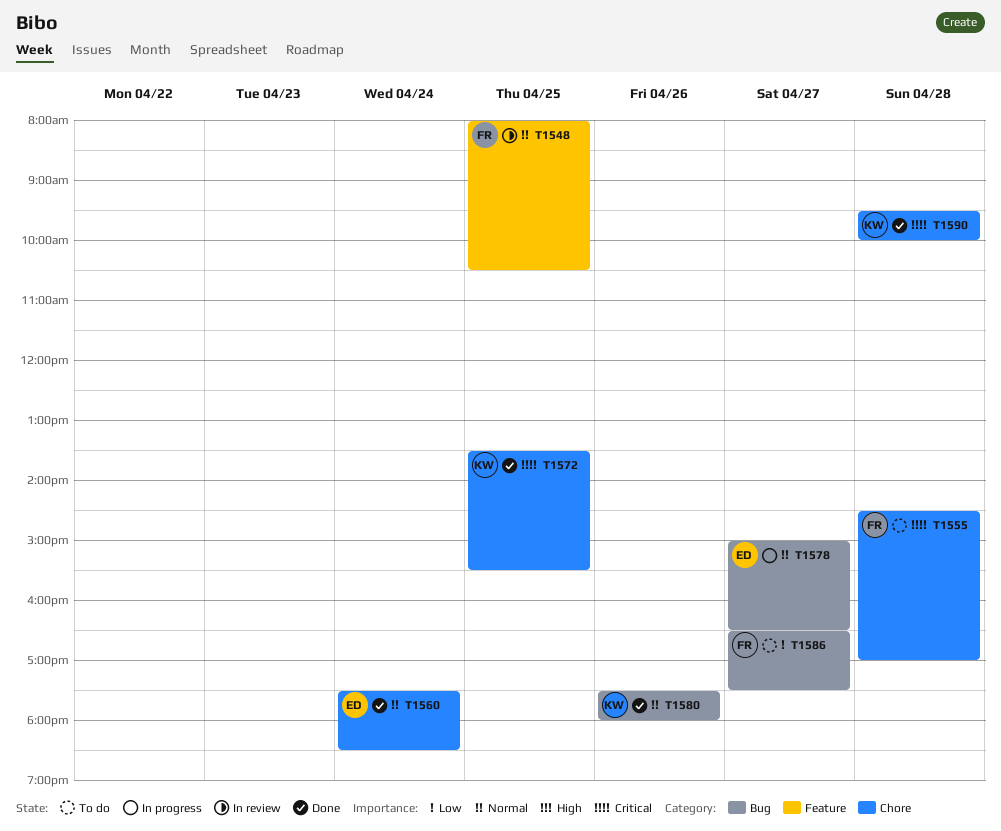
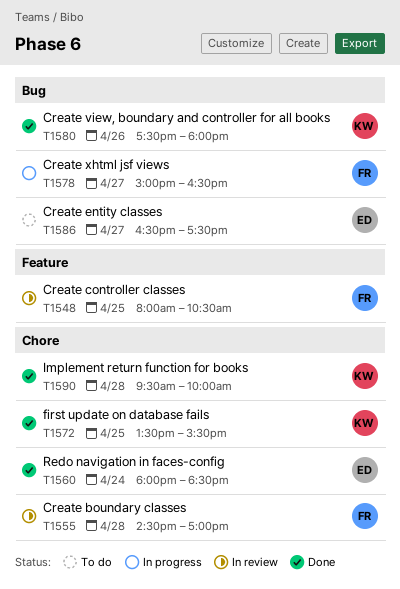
T1555, status: To do -> In review
T1560, begins: 17:30 -> 18:00
T1578, owner: ED -> FR
T1586, owner: FR -> ED

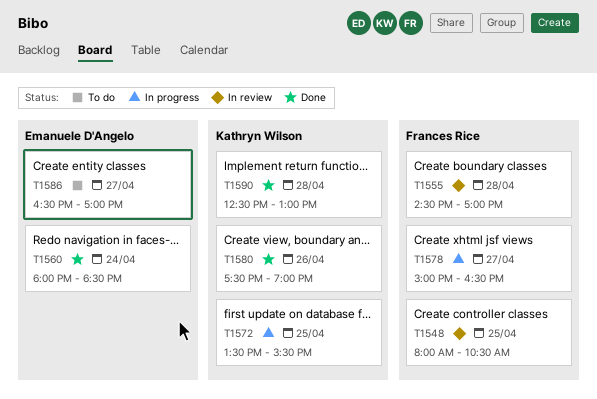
T1572, status: Done -> In progress
T1580, ends: 18:00 -> 19:00
T1586, ends: 17:30 -> 17:00
T1590, begins: 09:30 -> 12:30
T1590, ends: 10:00 -> 13:00

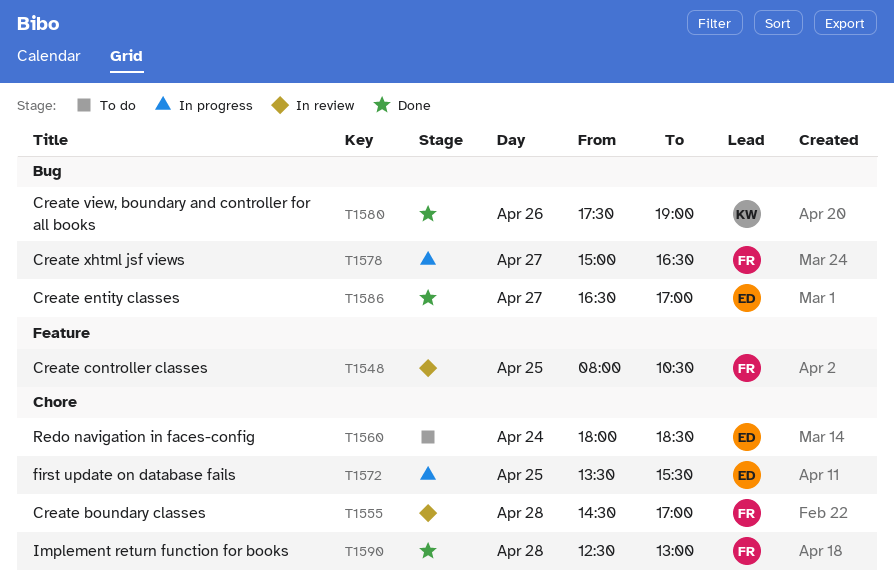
T1560, status: Done -> To do
T1572, owner: Kathryn Wilson -> Emanuele D'Angelo
T1586, status: To do -> Done
T1590, owner: Kathryn Wilson -> Frances Rice

